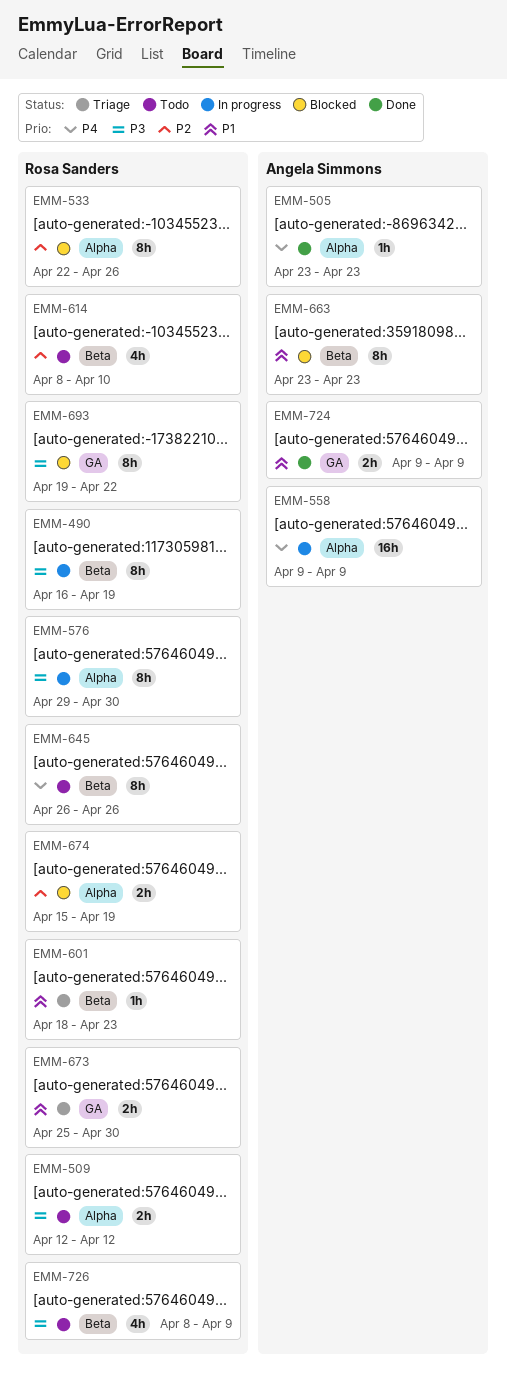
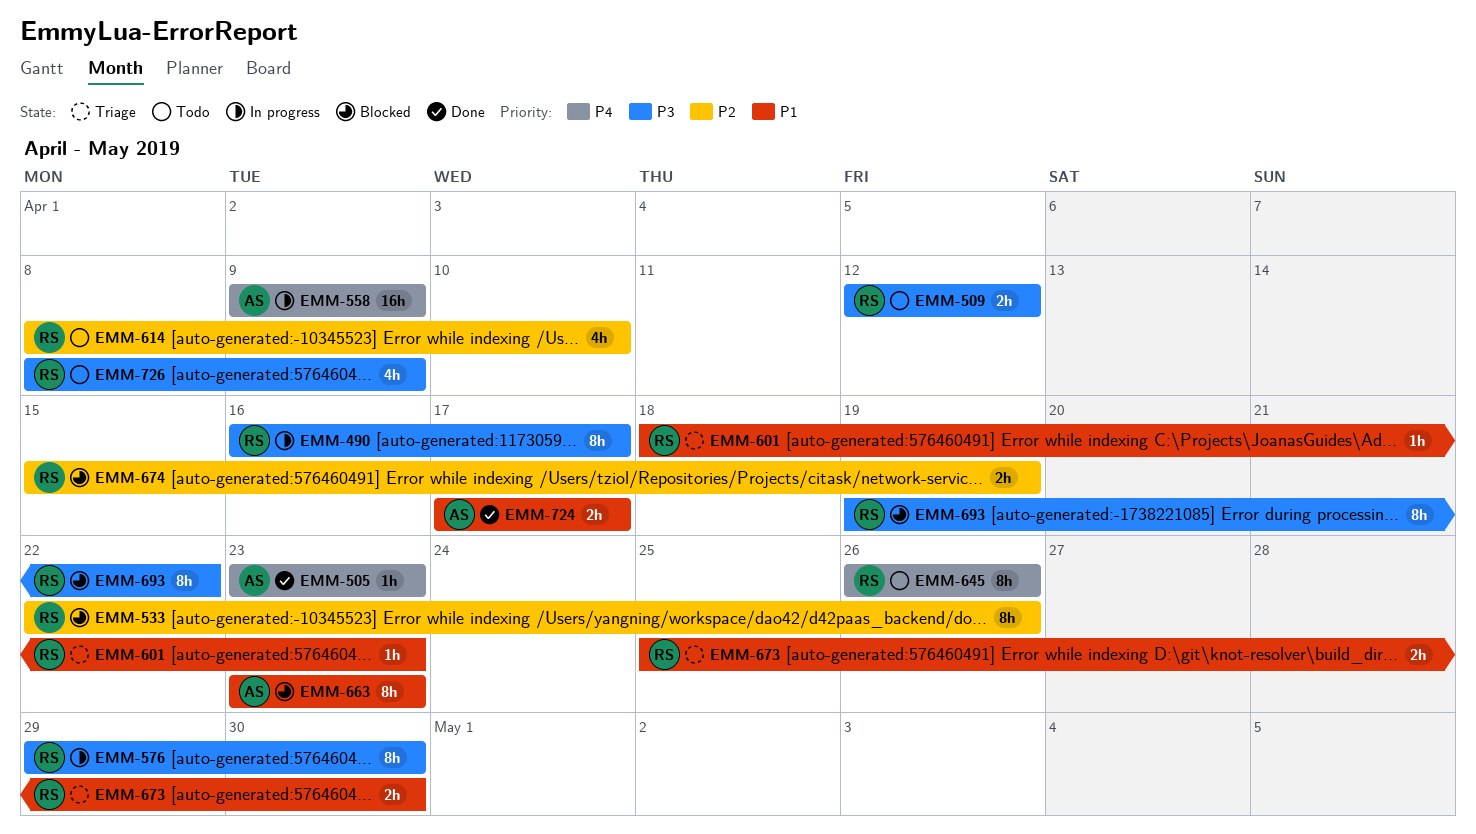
EMM-490, due: Apr 19 -> Apr 17
EMM-724, start: Apr 9 -> Apr 17
EMM-724, due: Apr 9 -> Apr 17

